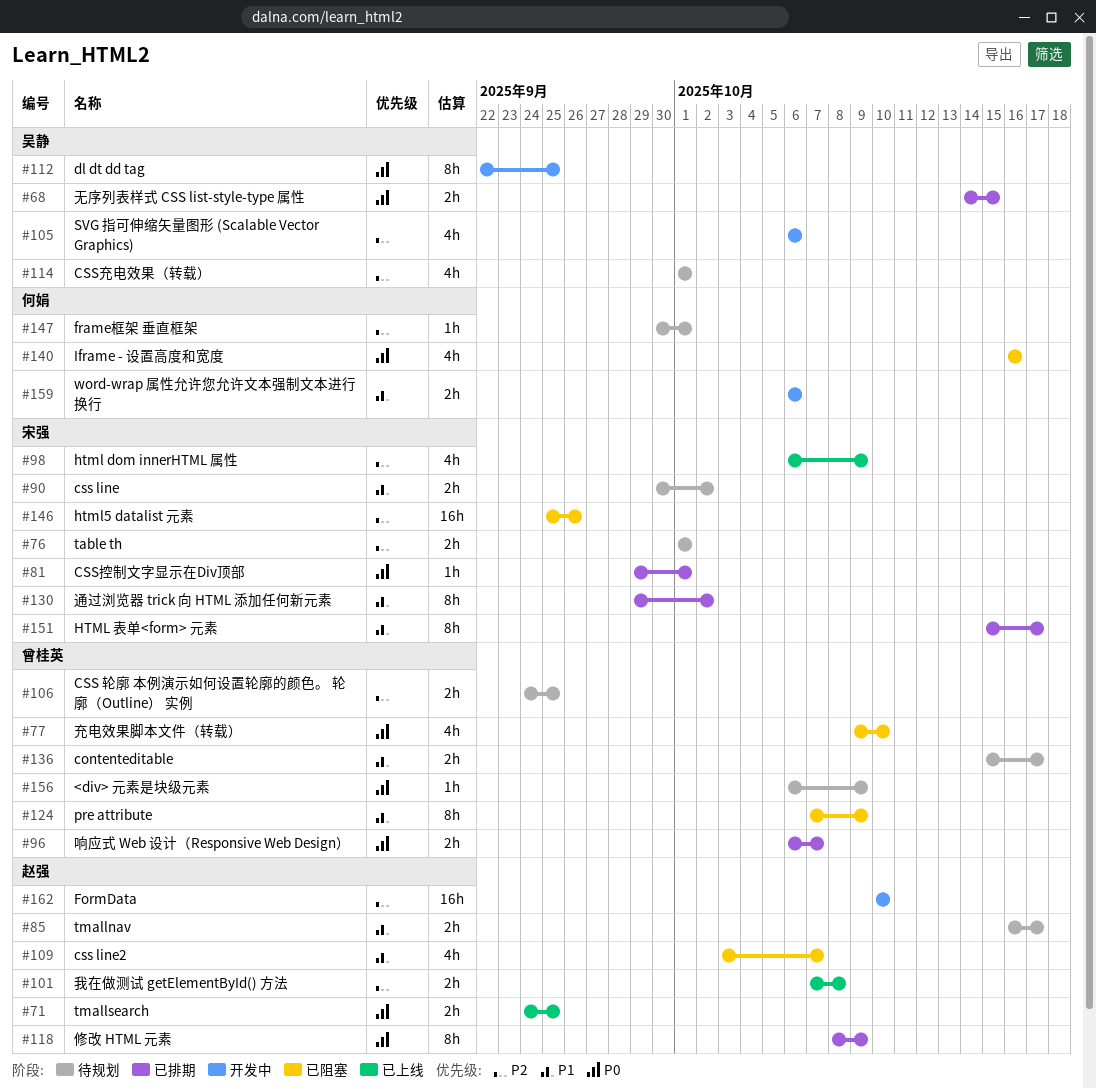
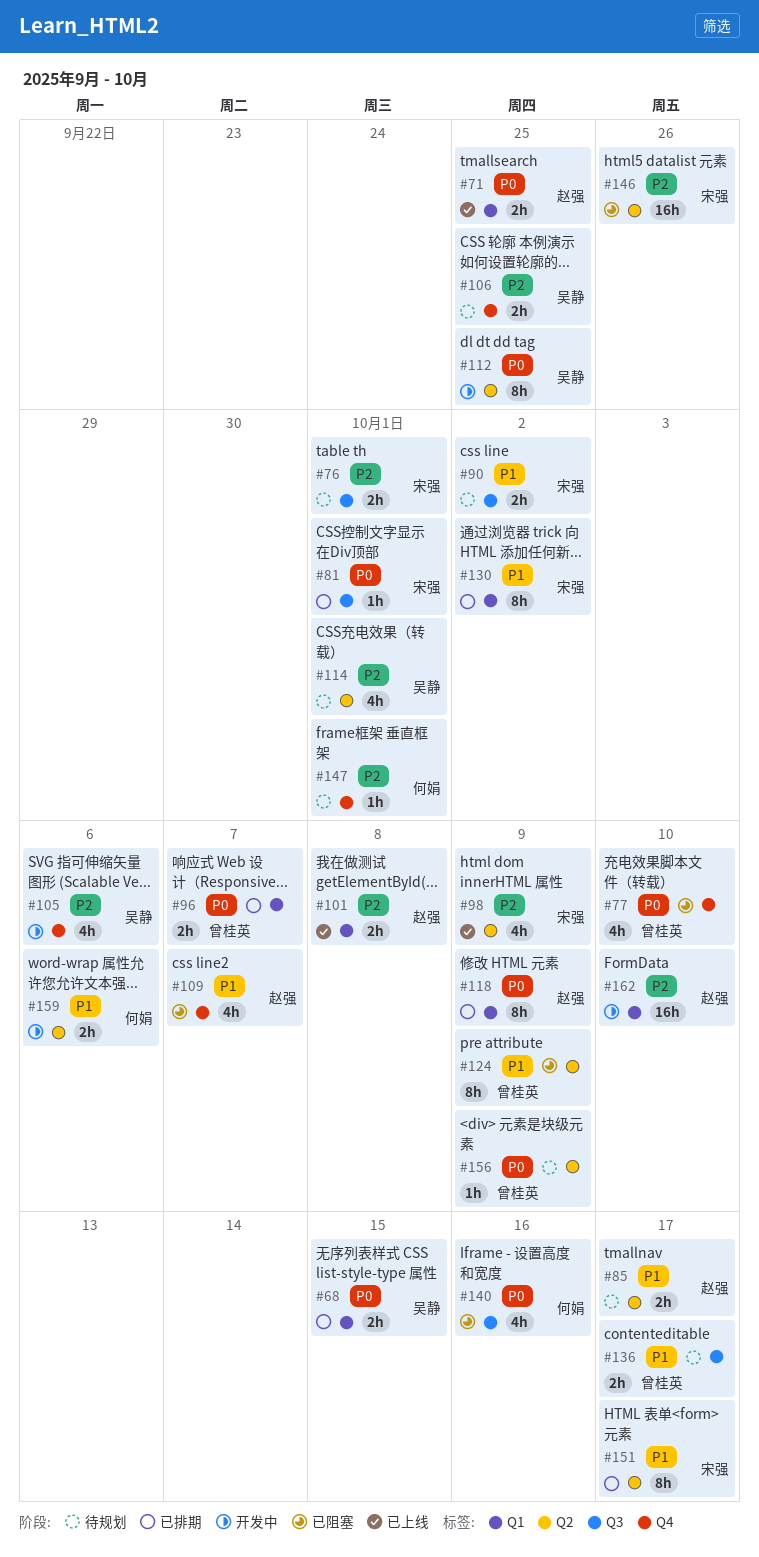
#106, owner: 曾桂英 -> 吴静

